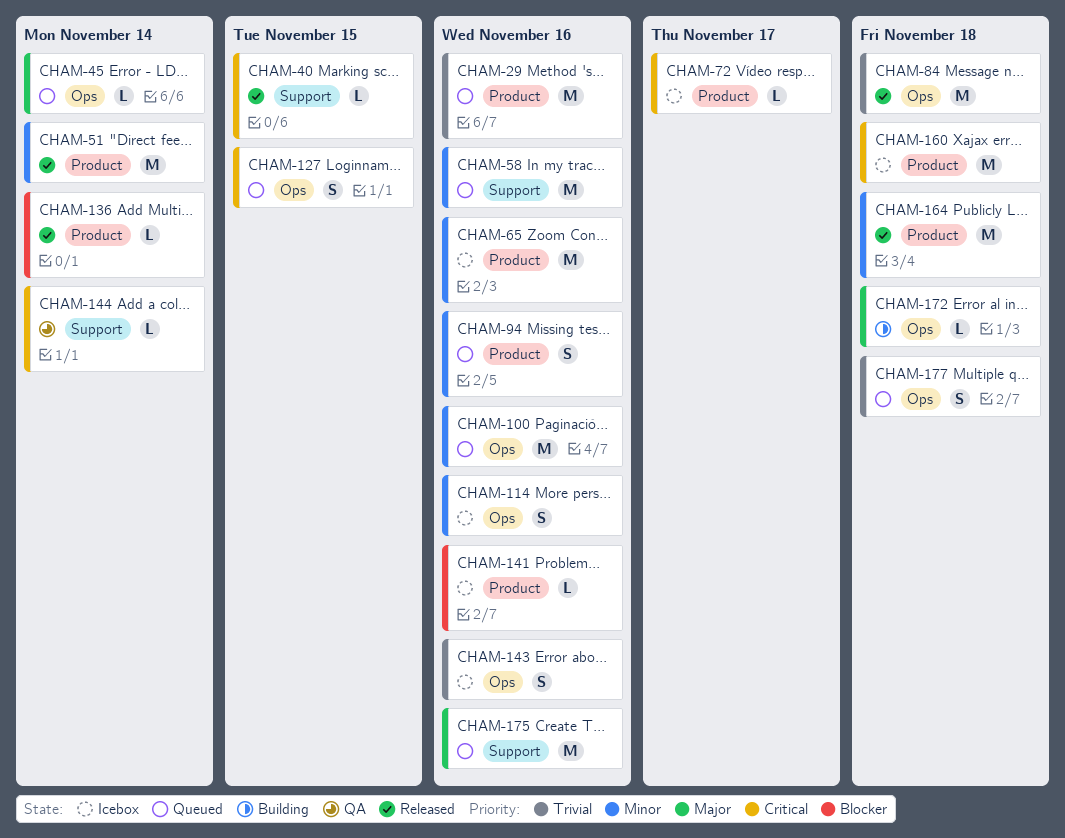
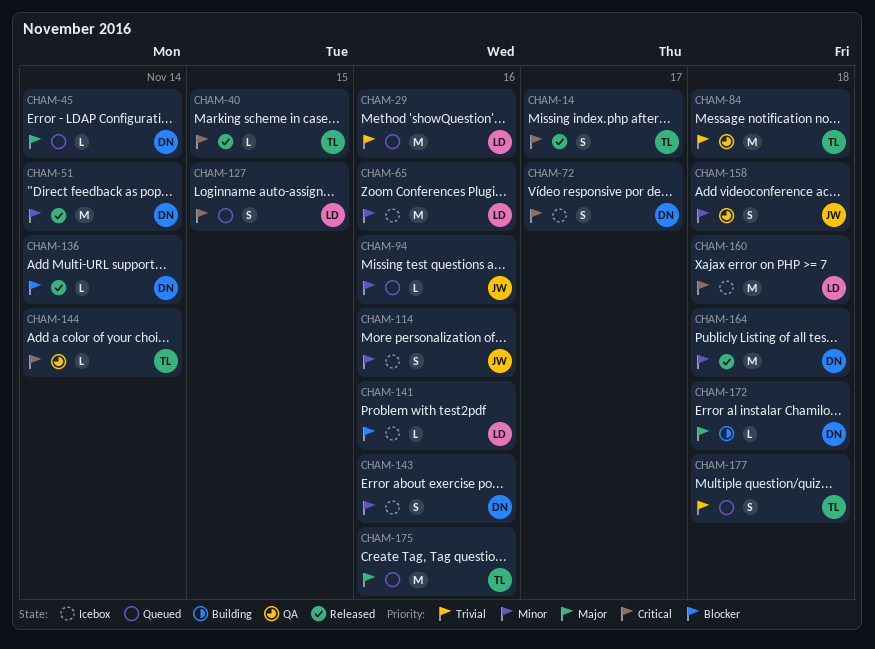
CHAM-14: none -> present
CHAM-58: present -> none
CHAM-72, estimate: L -> S
CHAM-84, status: Released -> QA
CHAM-94, estimate: S -> L
CHAM-100: present -> none
CHAM-143, priority: Trivial -> Minor
CHAM-158: none -> present

